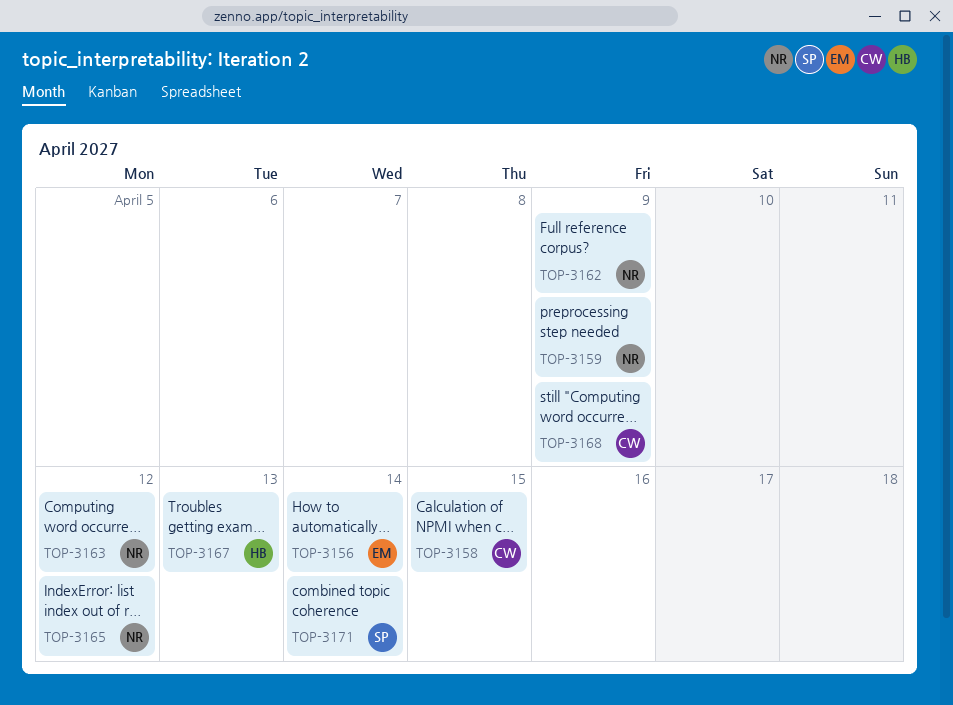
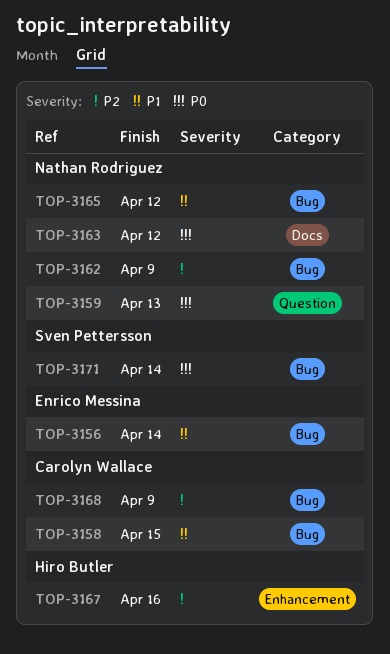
TOP-3159, due: Apr 9 -> Apr 13
TOP-3167, due: Apr 13 -> Apr 16

